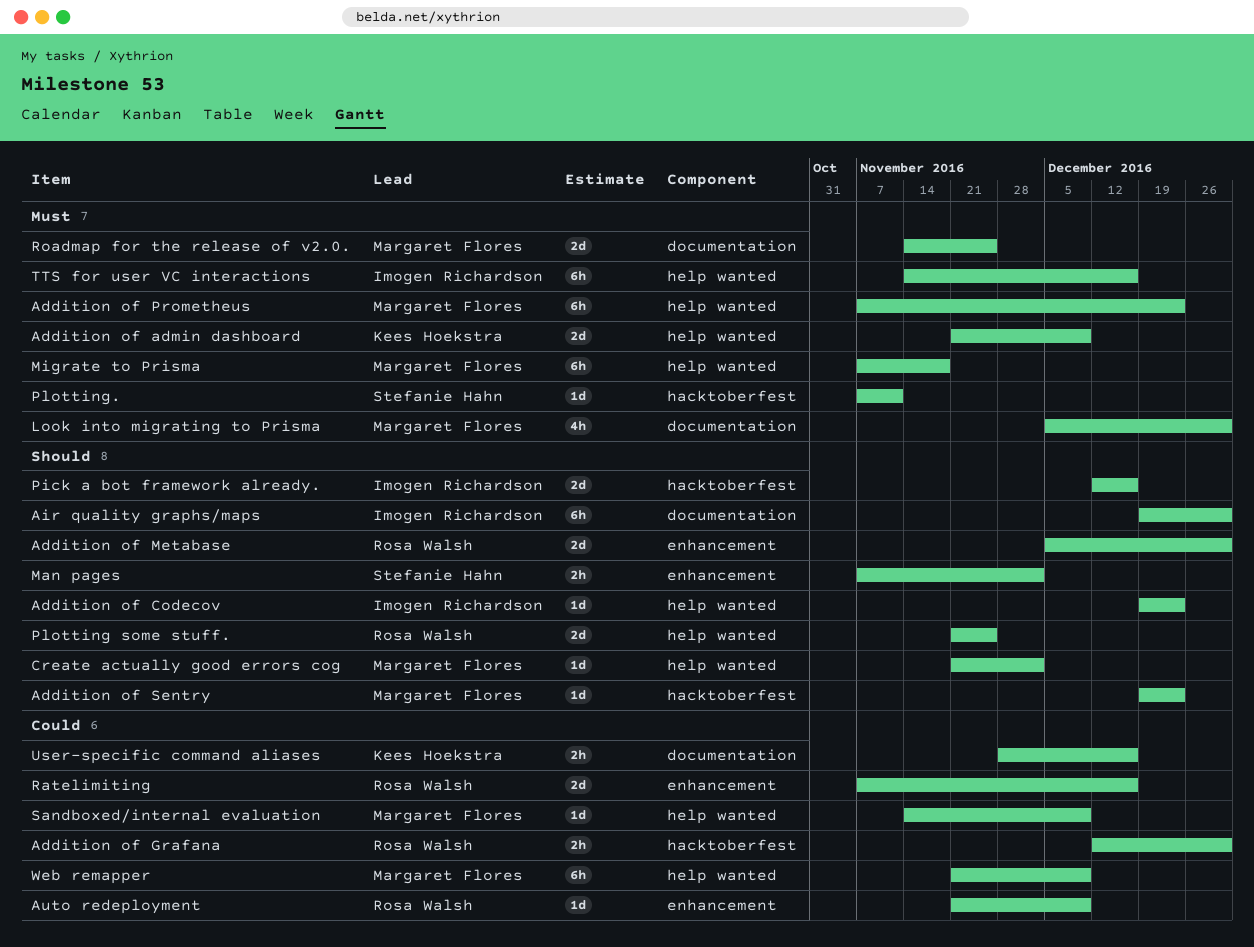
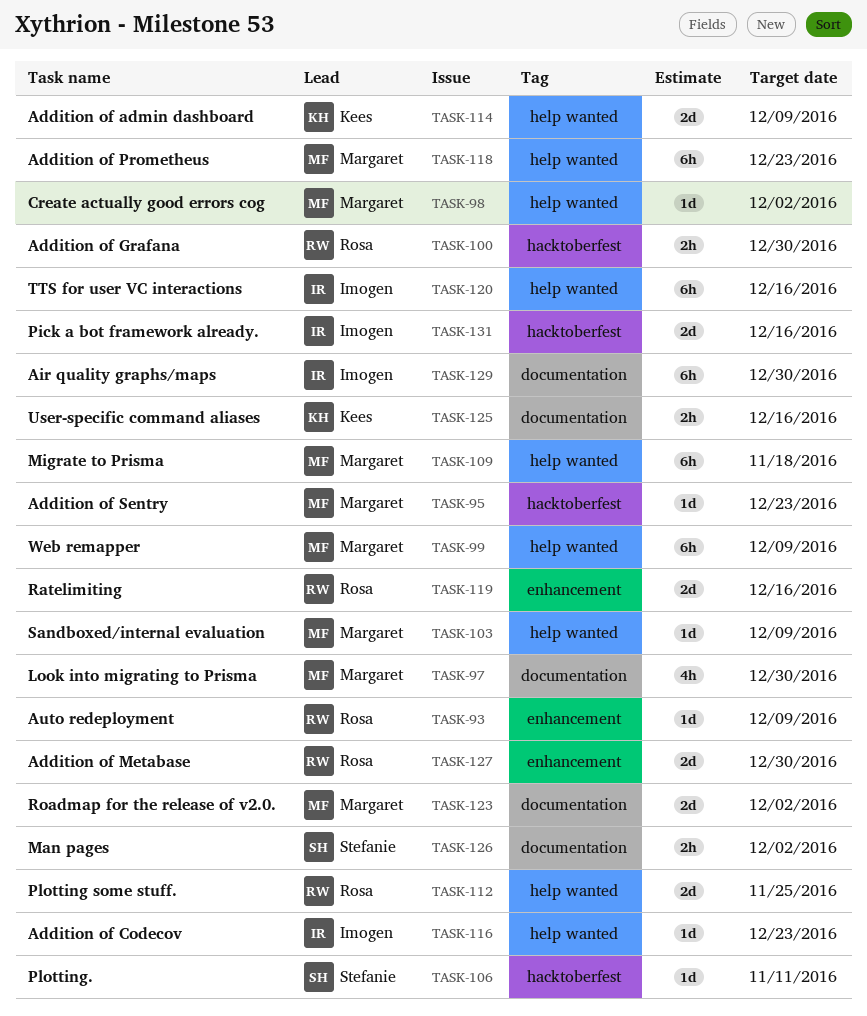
Man pages, label: enhancement -> documentation
Roadmap for the release of v2.0., due: Nov 25 -> Dec 2

